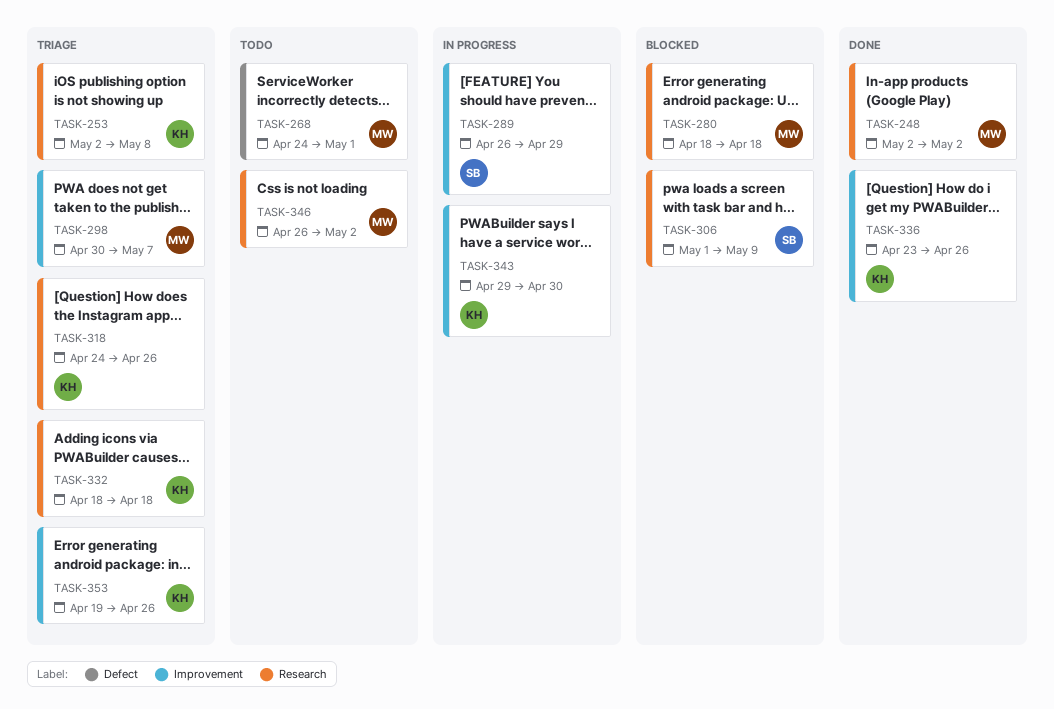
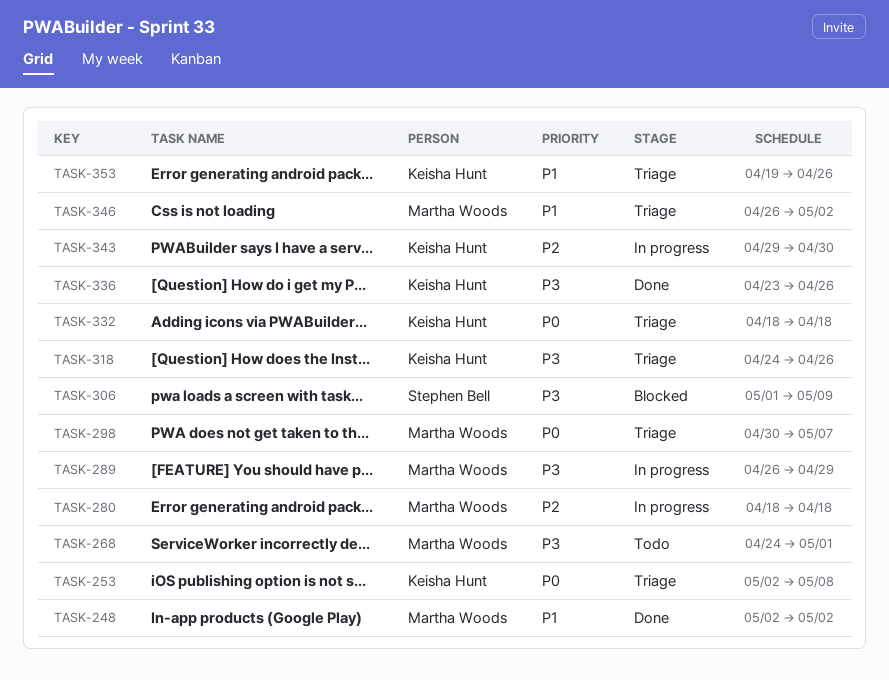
TASK-280, status: Blocked -> In progress
TASK-289, owner: Stephen Bell -> Martha Woods
TASK-346, status: Todo -> Triage

